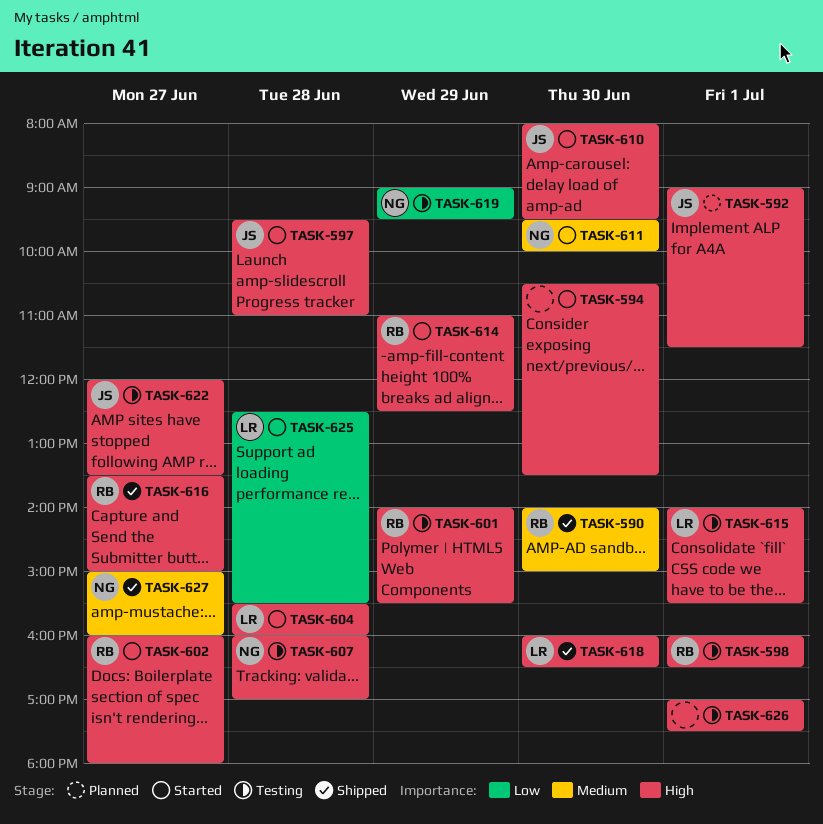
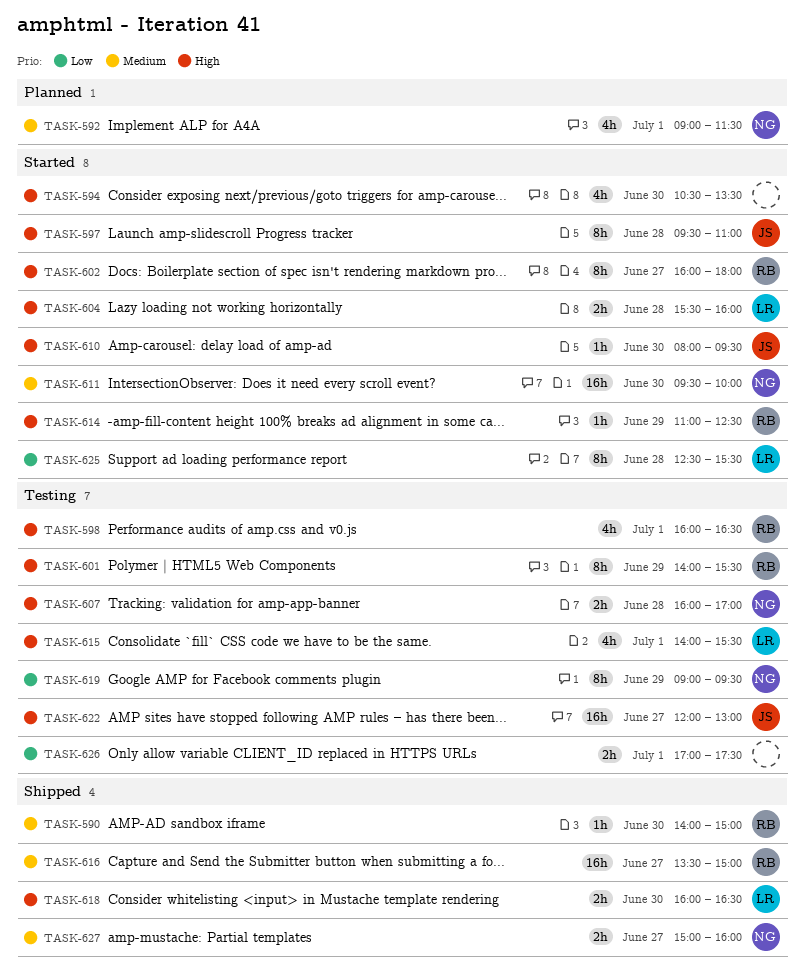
TASK-592, owner: JS -> NG
TASK-592, priority: High -> Medium
TASK-616, priority: High -> Medium
TASK-622, ends: 13:30 -> 13:00
TASK-626, priority: High -> Low

